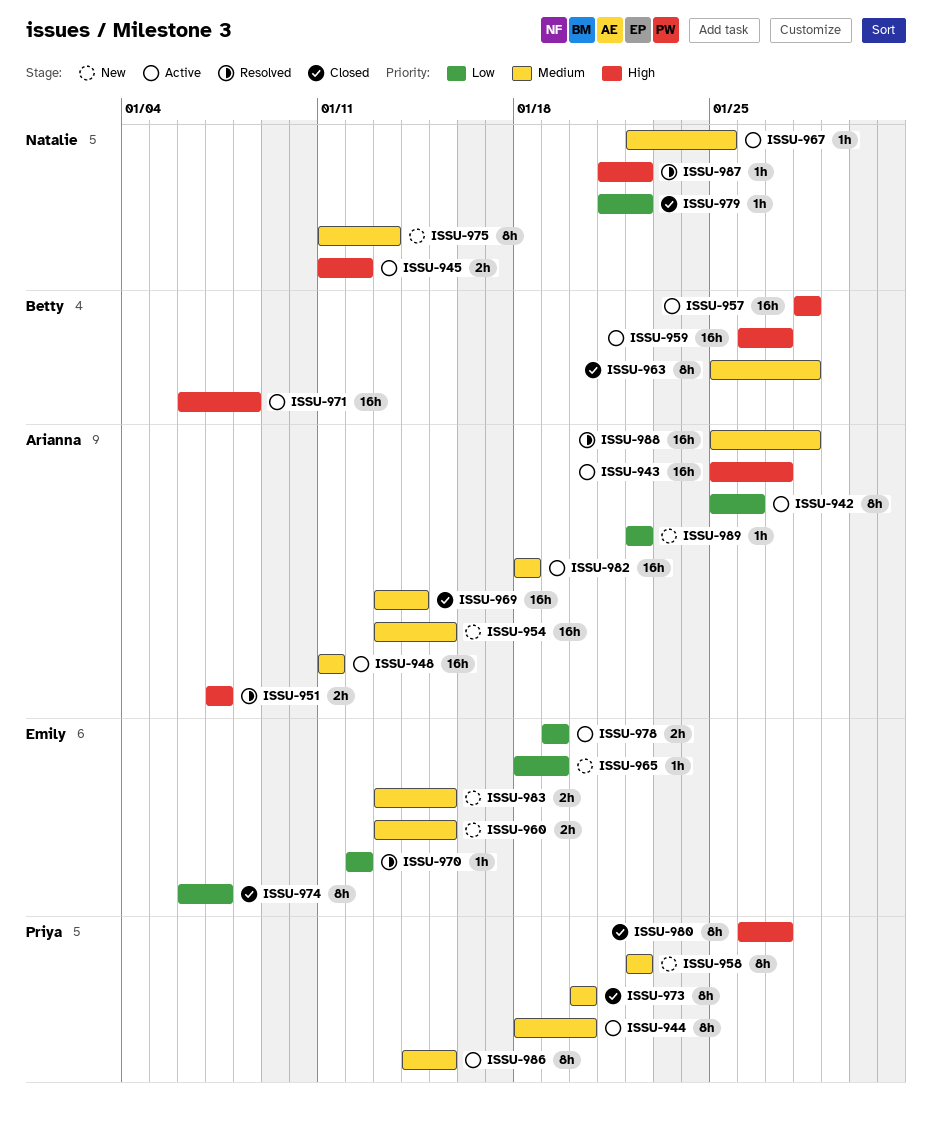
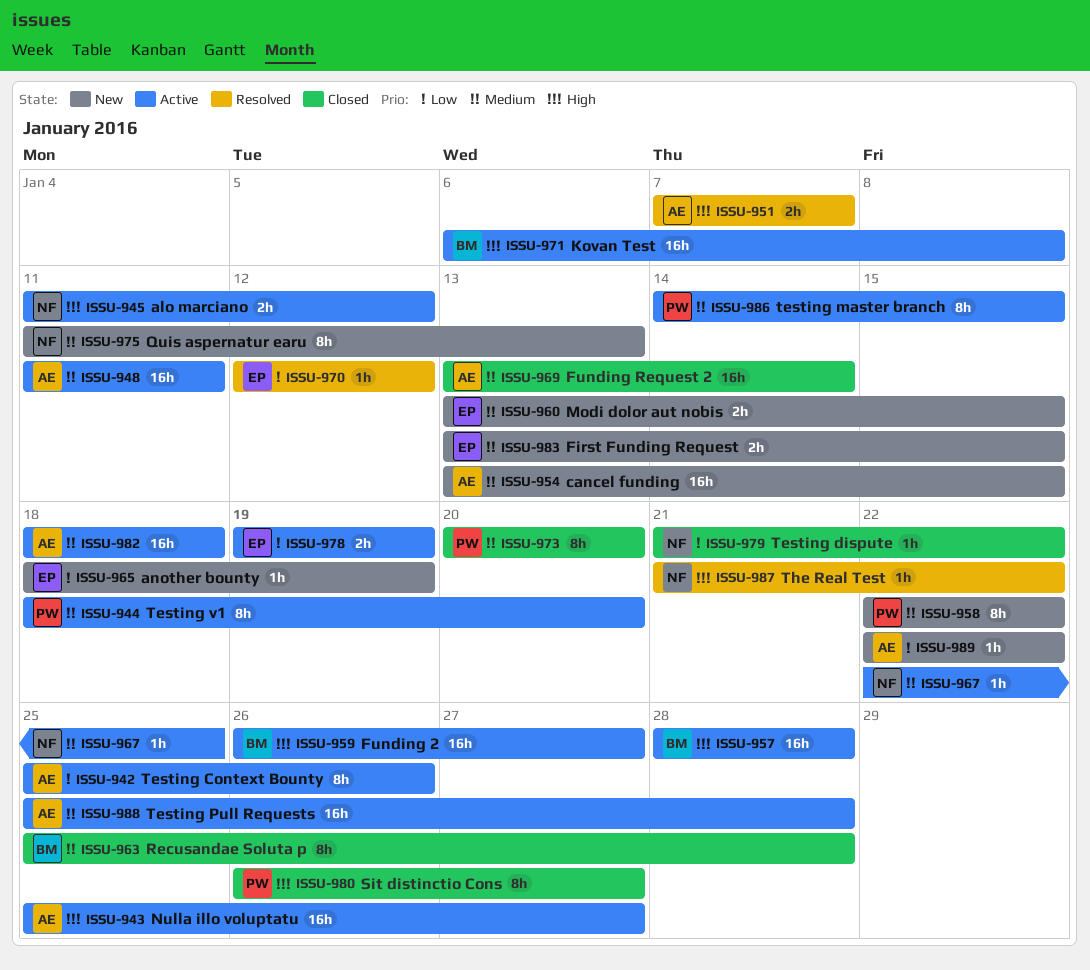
ISSU-974: present -> none
ISSU-988, status: Resolved -> Active

